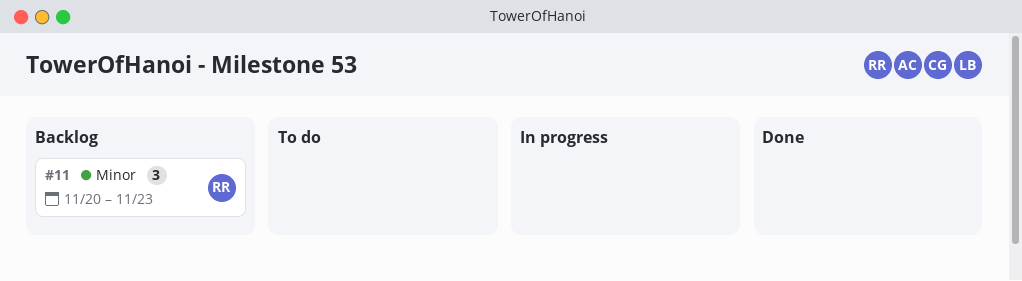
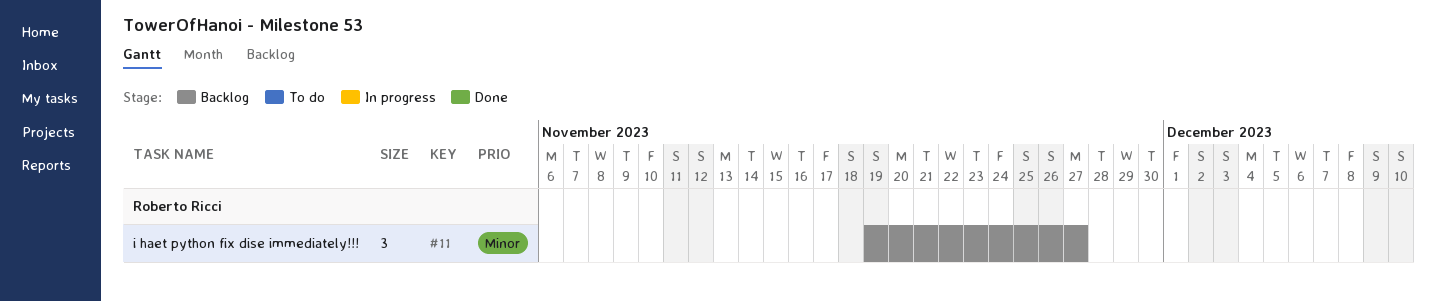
#11, start: Nov 20 -> Nov 19
#11, due: Nov 23 -> Nov 27

